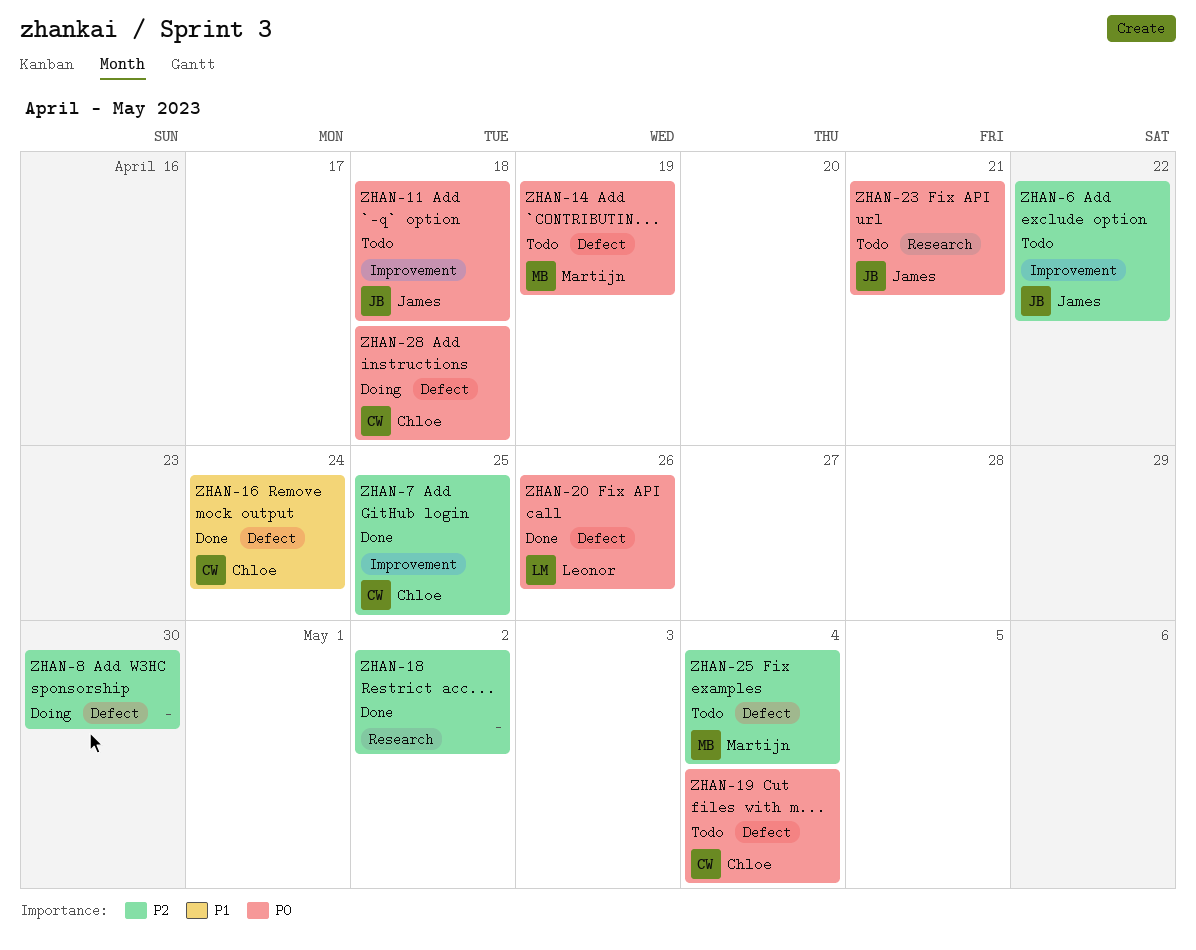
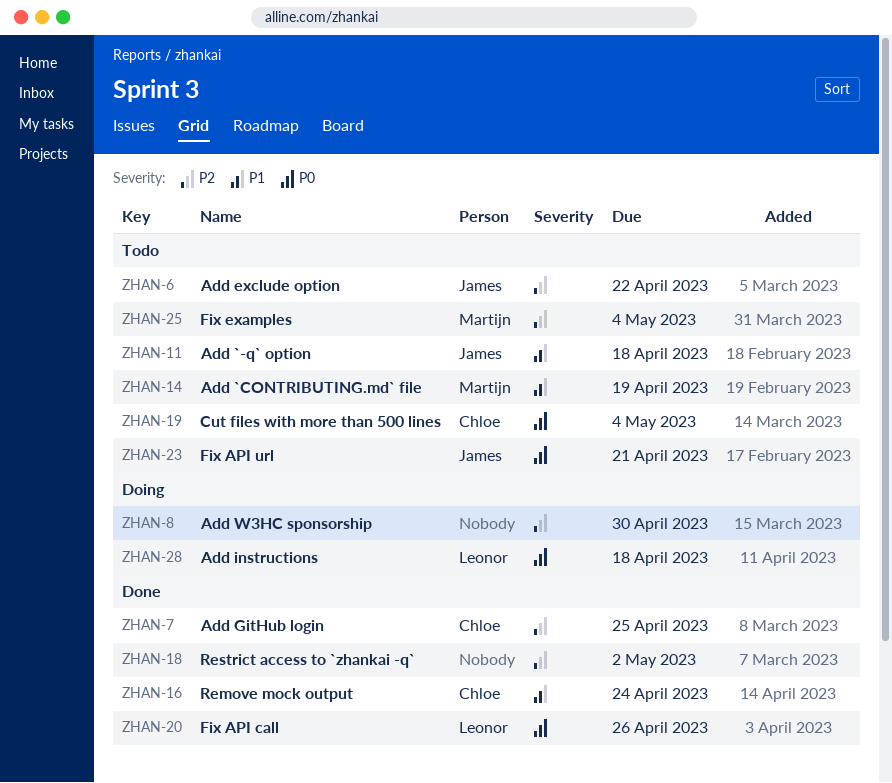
ZHAN-11, priority: P0 -> P1
ZHAN-14, priority: P0 -> P1
ZHAN-28, owner: Chloe -> Leonor

